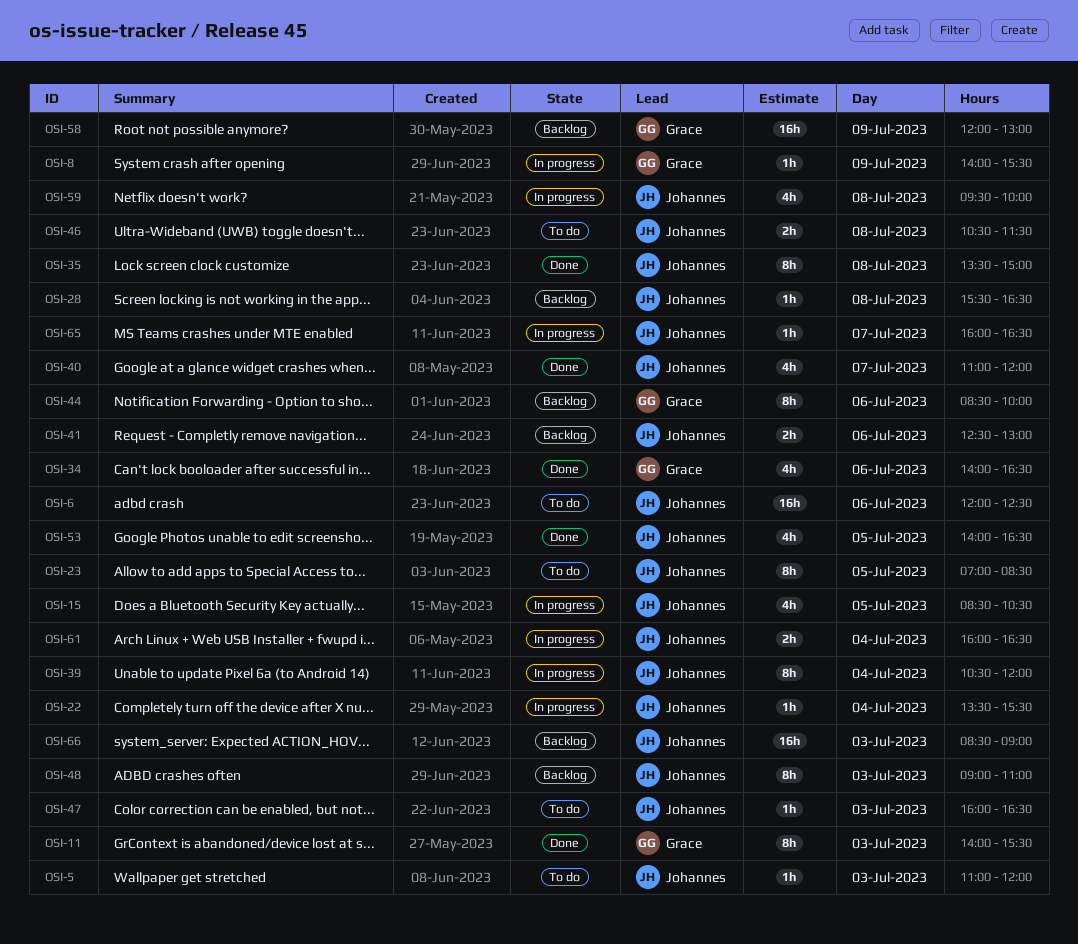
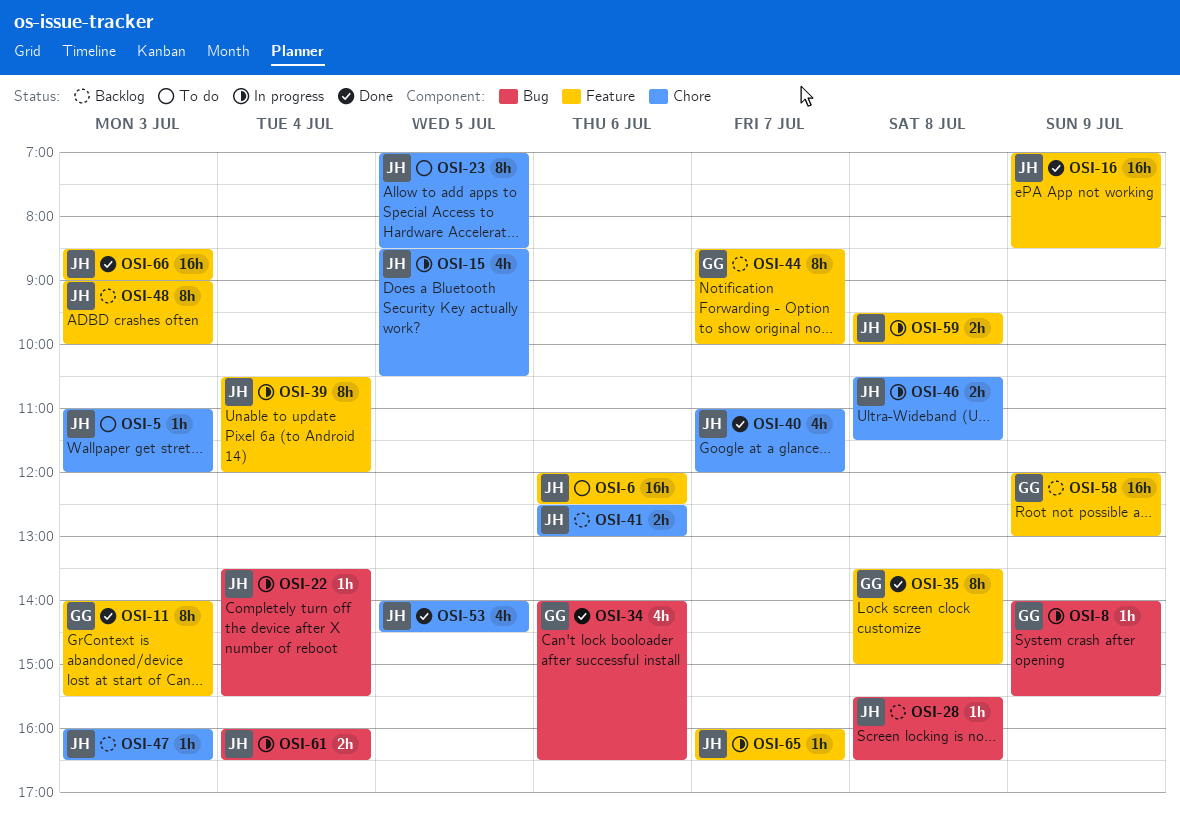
OSI-16: none -> present
OSI-35, owner: Johannes -> Grace
OSI-44, day: Jul 6 -> Jul 7
OSI-46, status: To do -> In progress
OSI-47, status: To do -> Backlog
OSI-48, ends: 11:00 -> 10:00
OSI-53, ends: 16:30 -> 14:30
OSI-59, estimate: 4h -> 2h
OSI-66, status: Backlog -> Done

